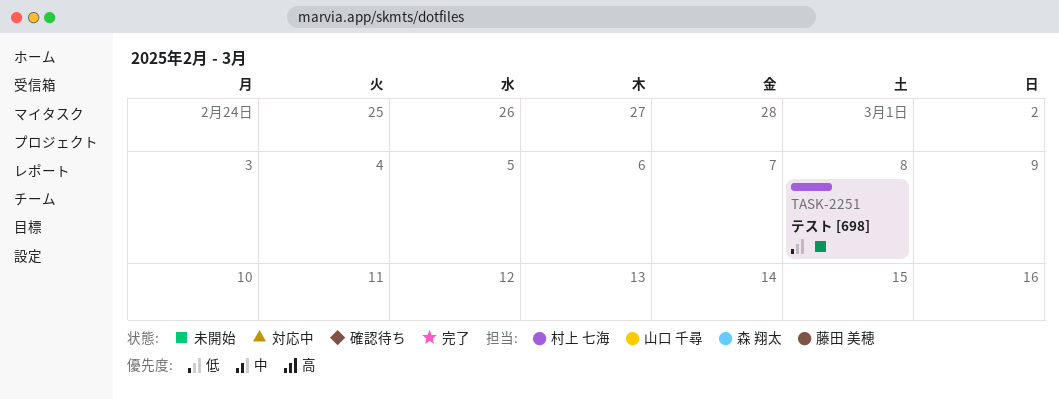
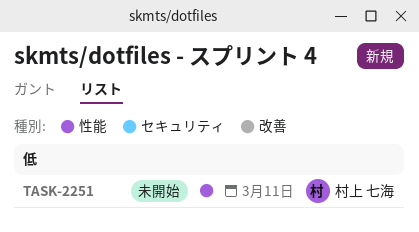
TASK-2251, due: Mar 8 -> Mar 11

